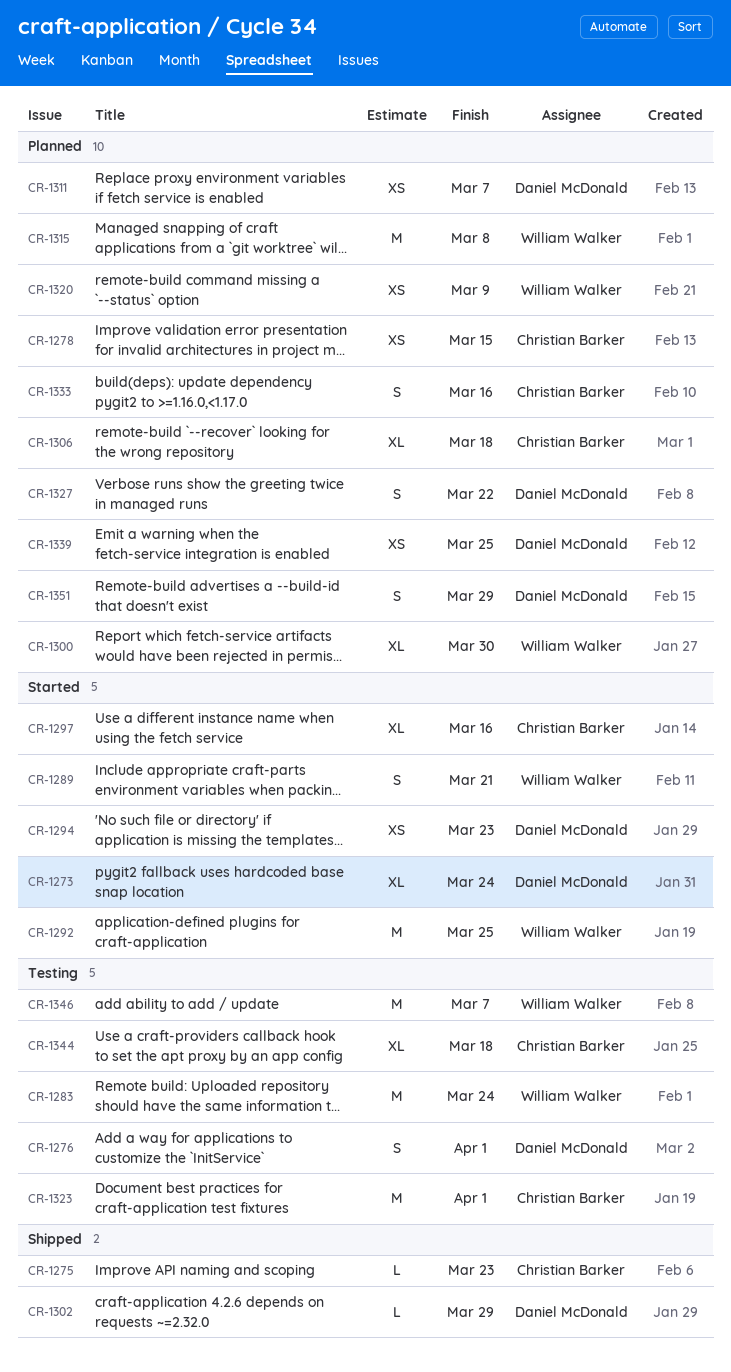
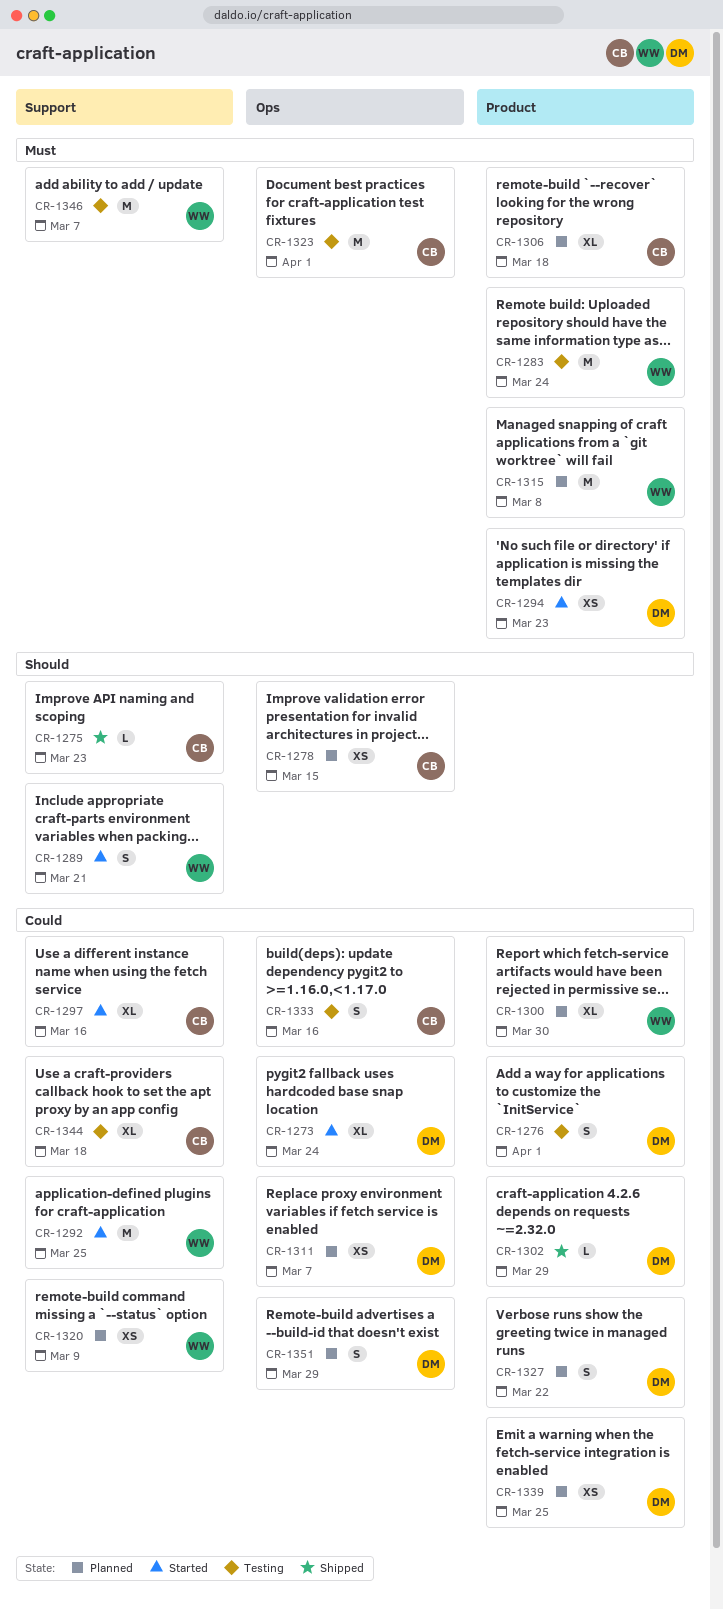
CR-1333, status: Planned -> Testing

